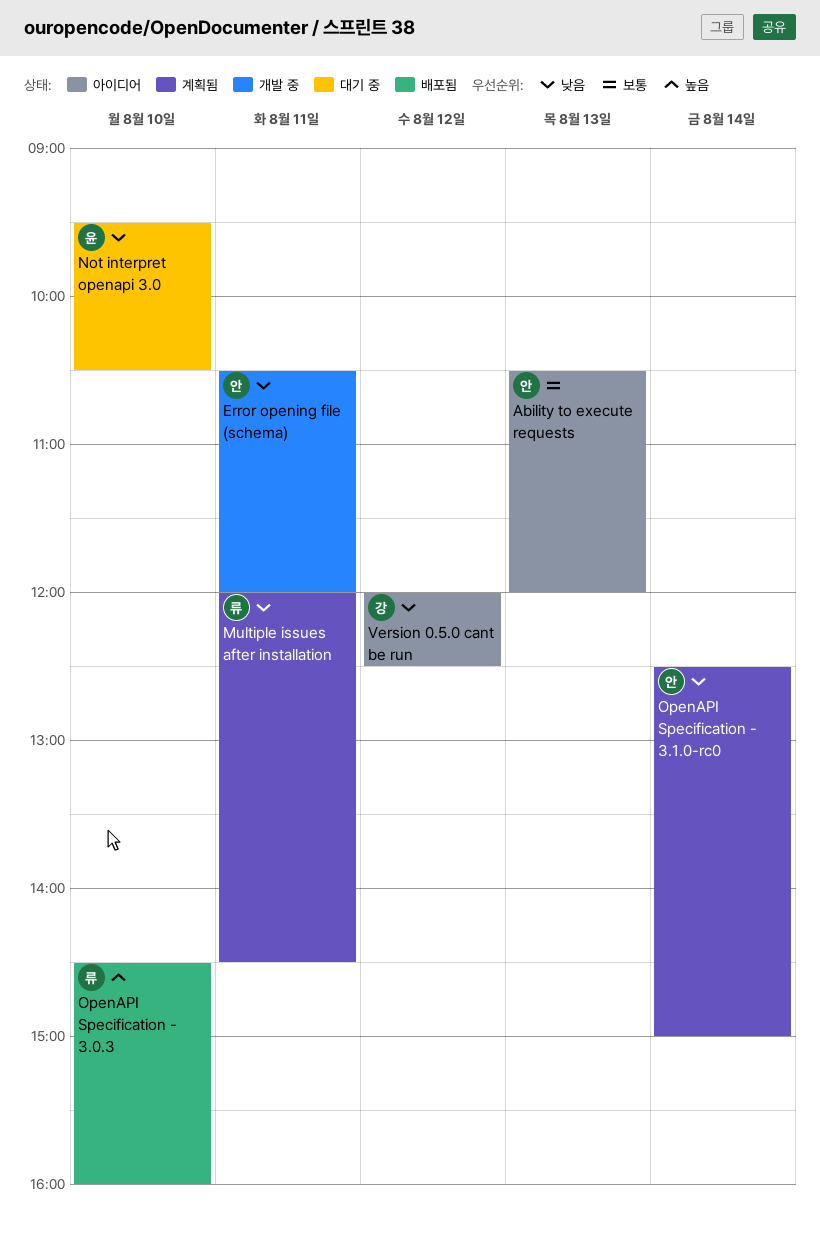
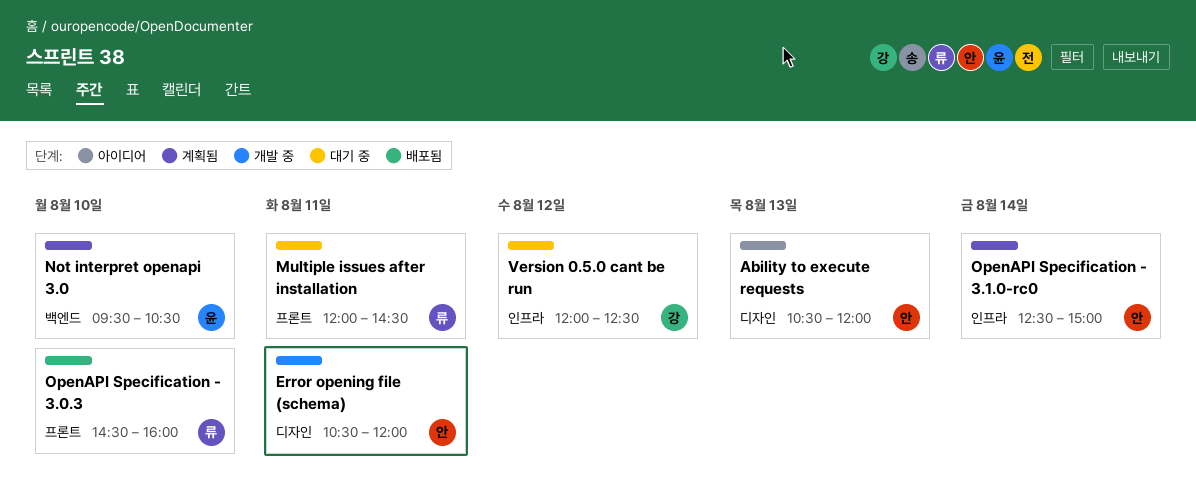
Multiple issues after installation, status: 계획됨 -> 대기 중
Not interpret openapi 3.0, status: 대기 중 -> 계획됨
Version 0.5.0 cant be run, status: 아이디어 -> 대기 중

